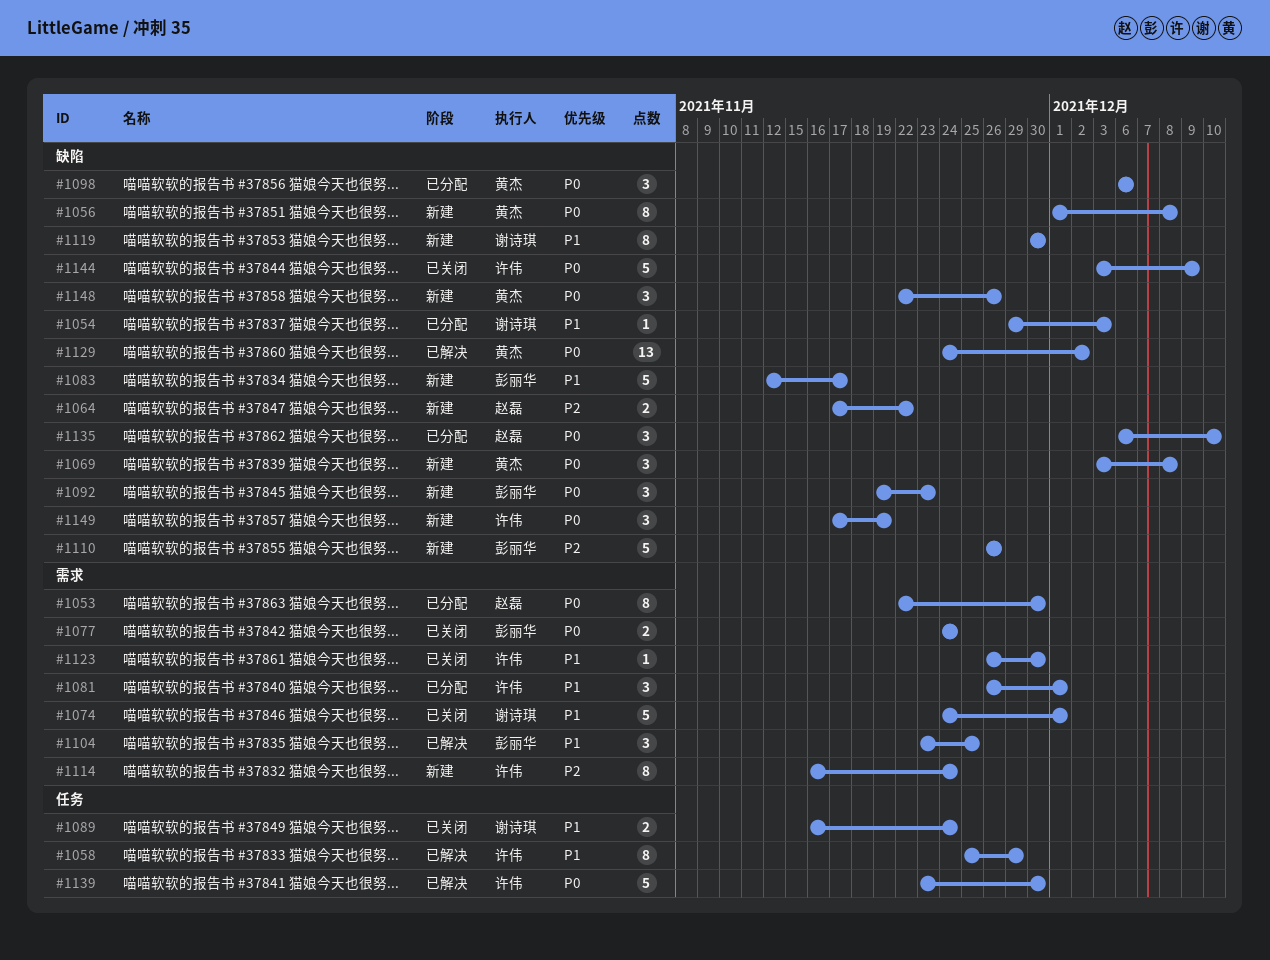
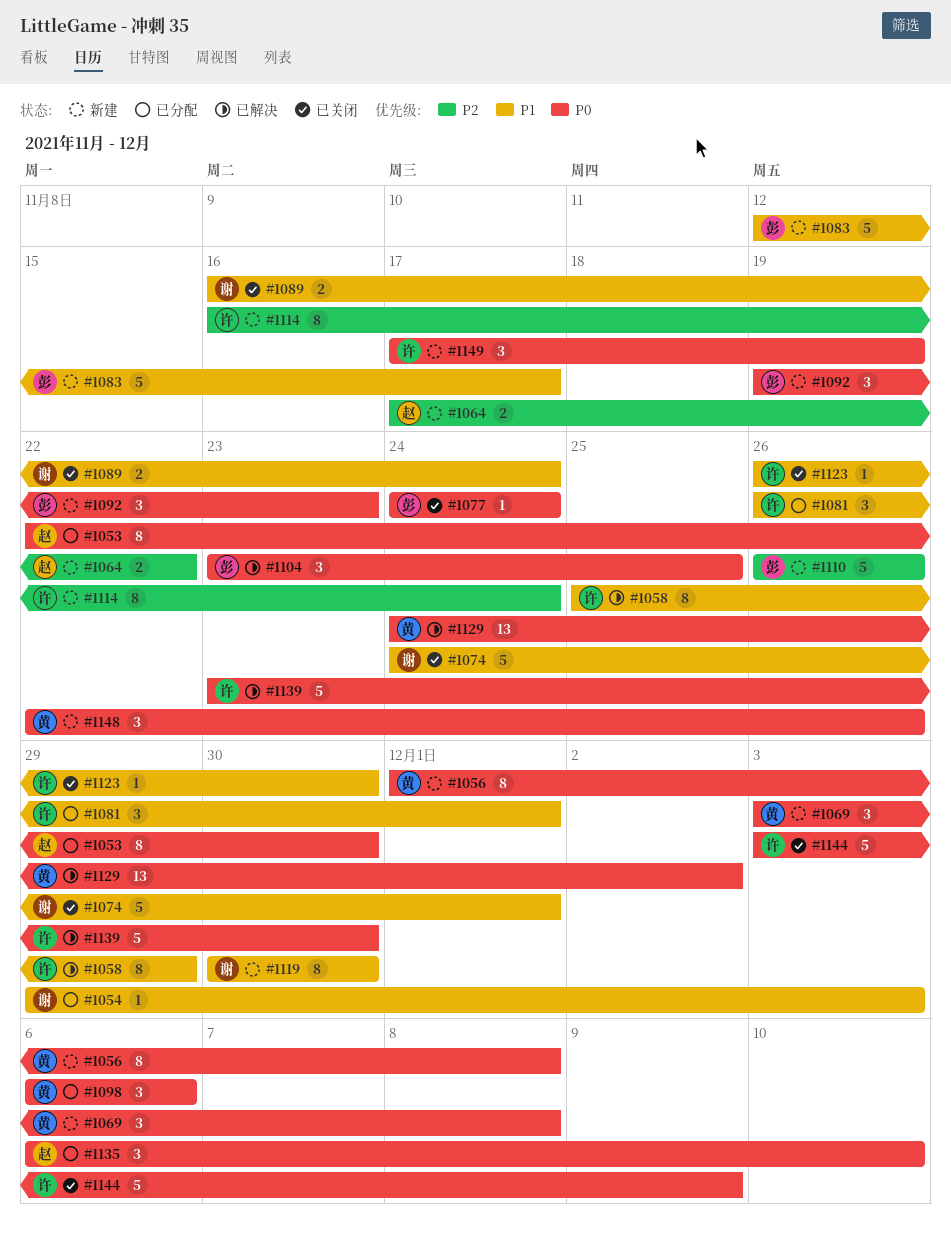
#1077, estimate: 2 -> 1
#1104, priority: P1 -> P0

